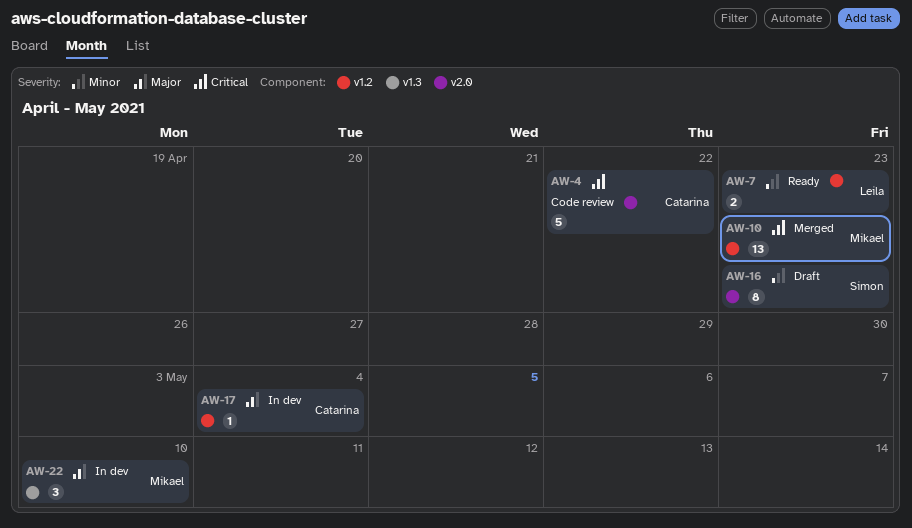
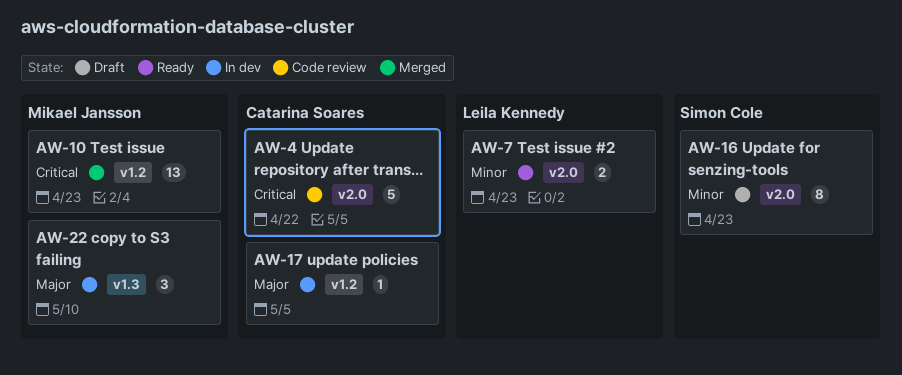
AW-7, label: v1.2 -> v2.0
AW-17, due: May 4 -> May 5

